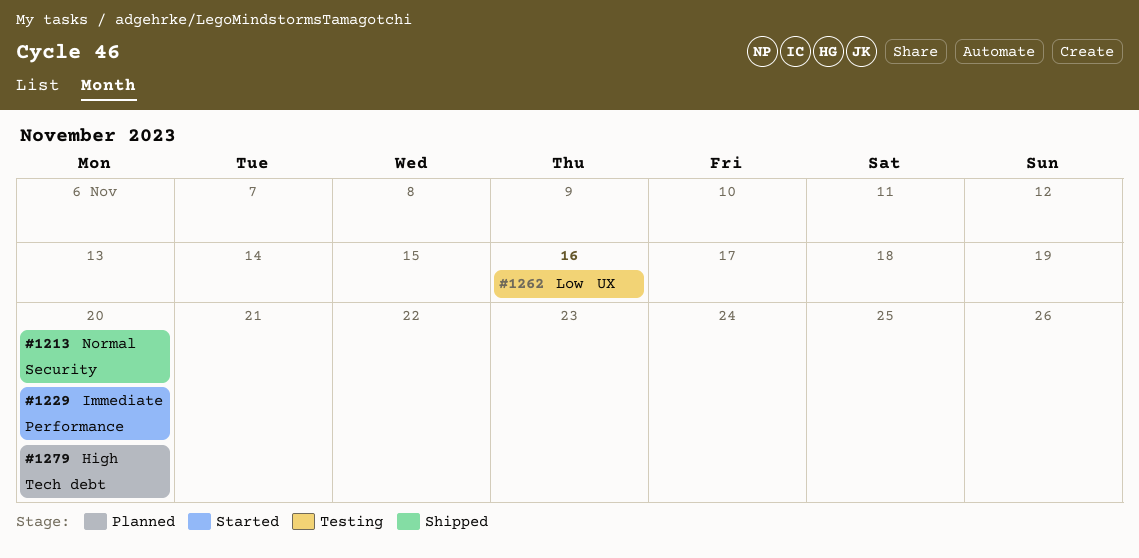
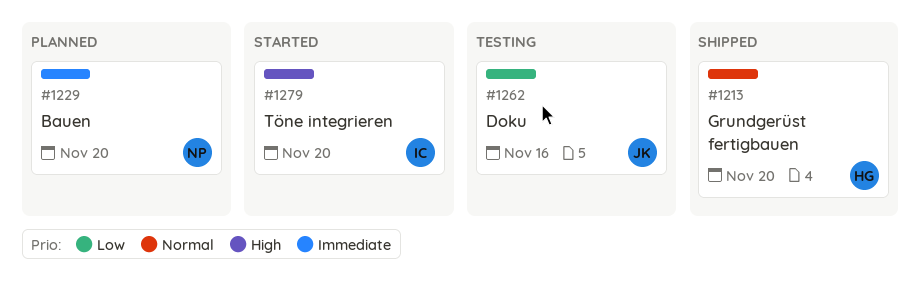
#1229, status: Started -> Planned
#1279, status: Planned -> Started

